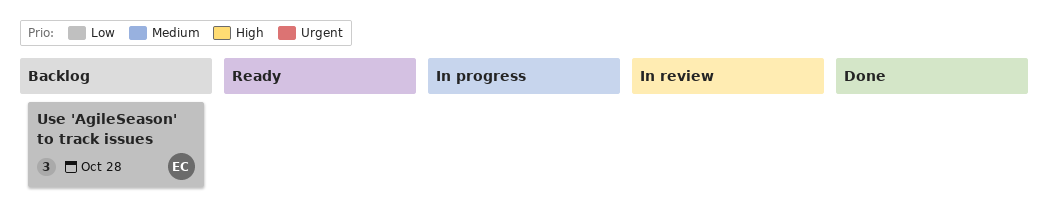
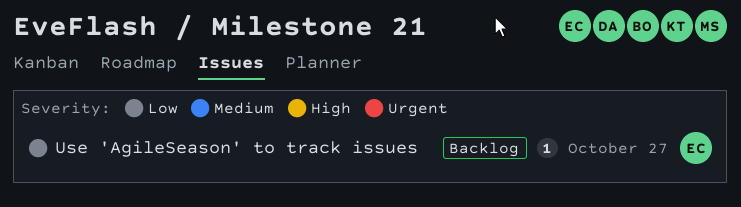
Use 'AgileSeason' to track issues, estimate: 3 -> 1
Use 'AgileSeason' to track issues, due: Oct 28 -> Oct 27

